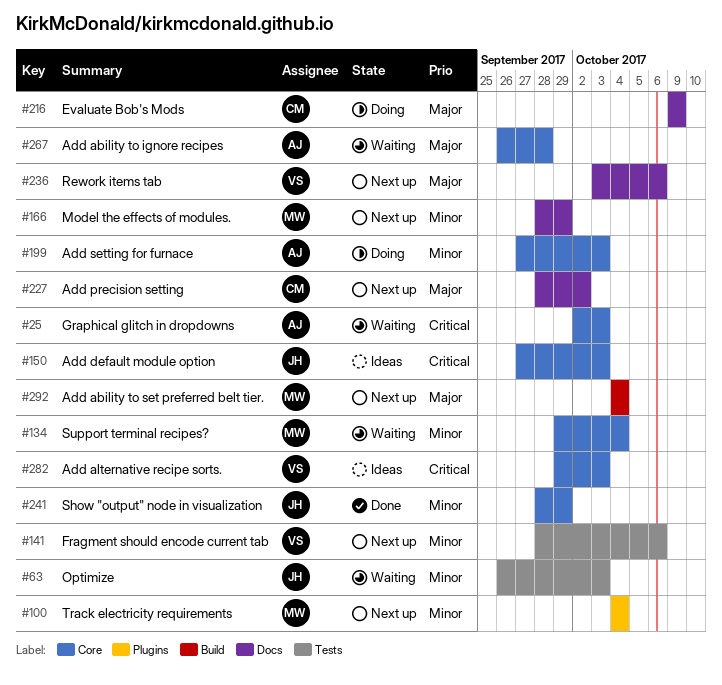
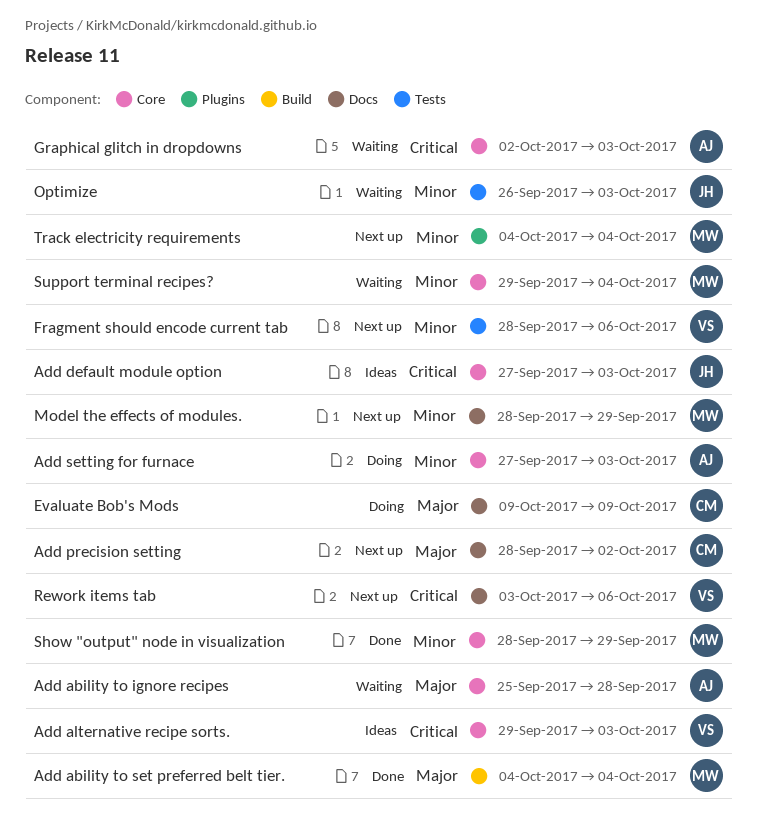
Add ability to ignore recipes, start: Sep 26 -> Sep 25
Add ability to set preferred belt tier., status: Next up -> Done
Rework items tab, priority: Major -> Critical
Show "output" node in visualization, owner: JH -> MW

